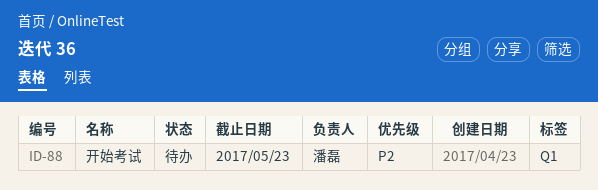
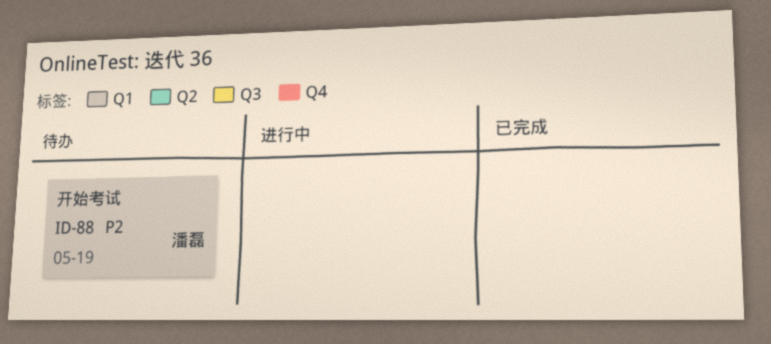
ID-88, due: May 23 -> May 19

